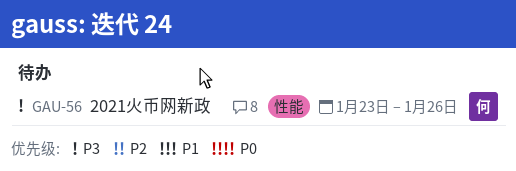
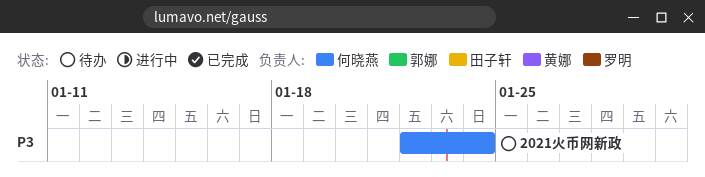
2021火币网新政, start: Jan 23 -> Jan 22
2021火币网新政, due: Jan 26 -> Jan 24

